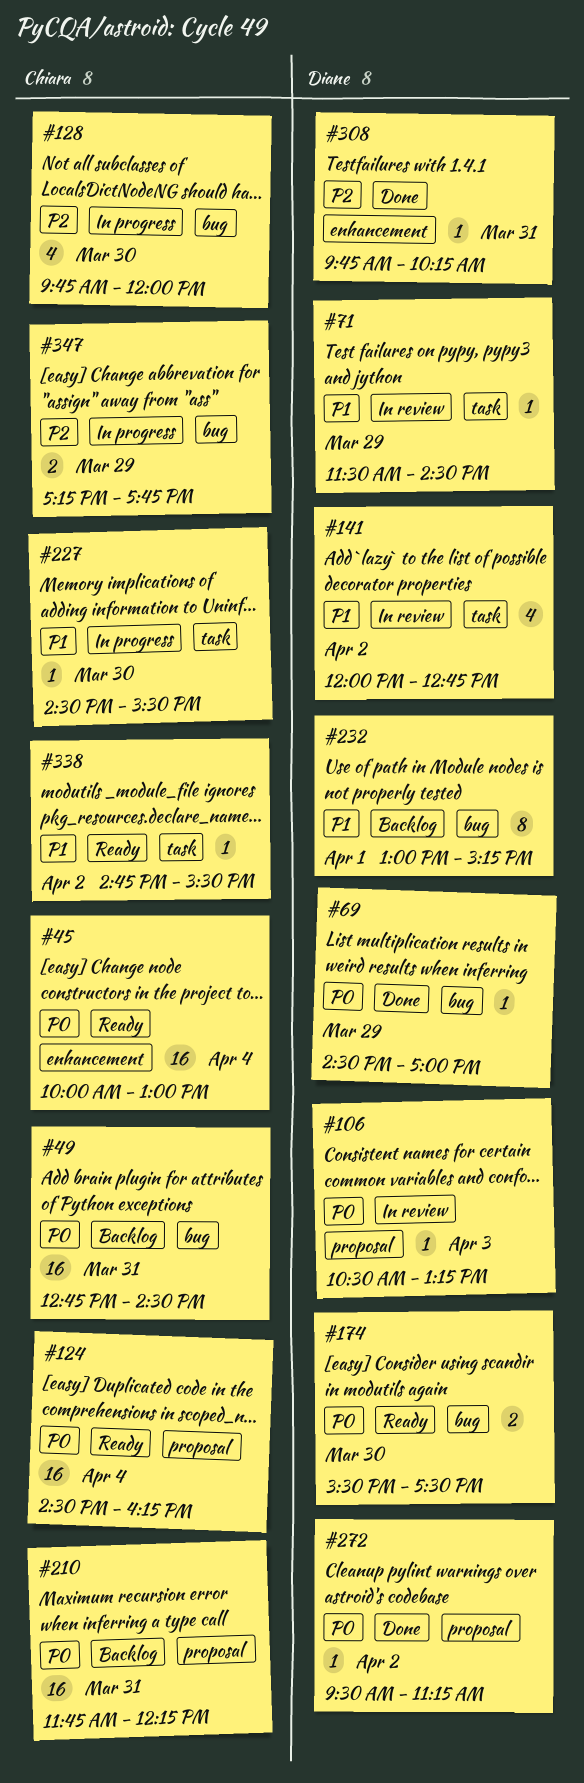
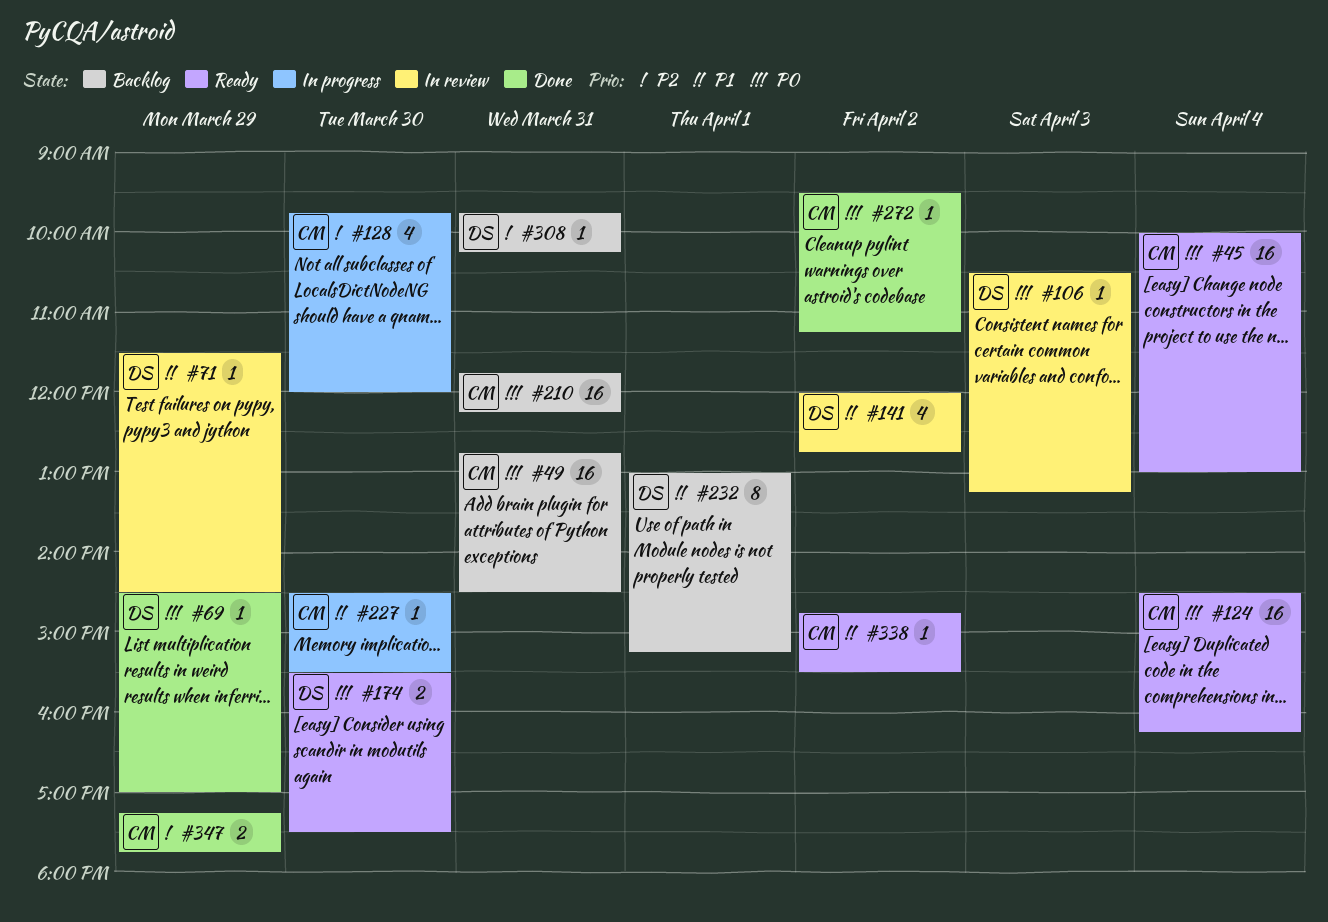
#272, owner: Diane -> Chiara
#308, status: Done -> Backlog
#347, status: In progress -> Done

